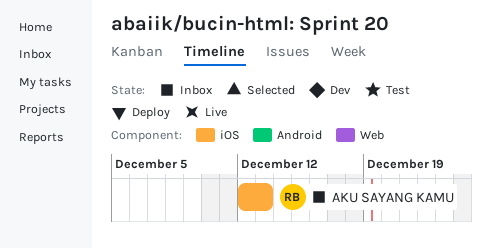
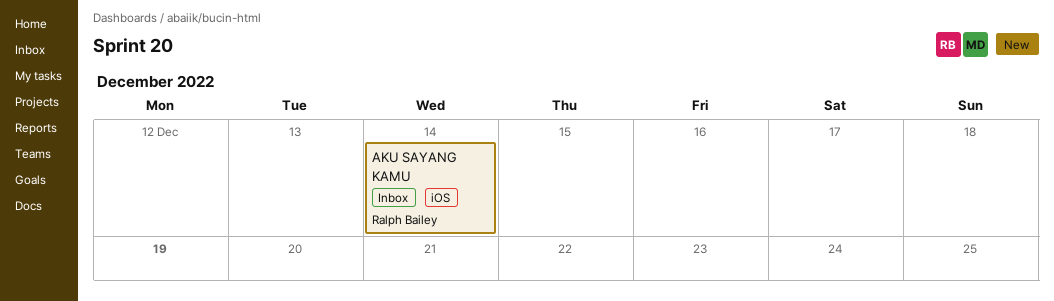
AKU SAYANG KAMU, due: Dec 13 -> Dec 14

